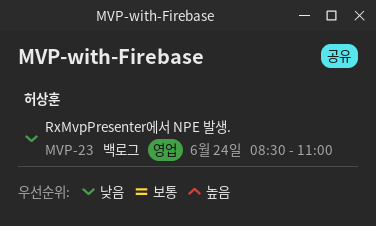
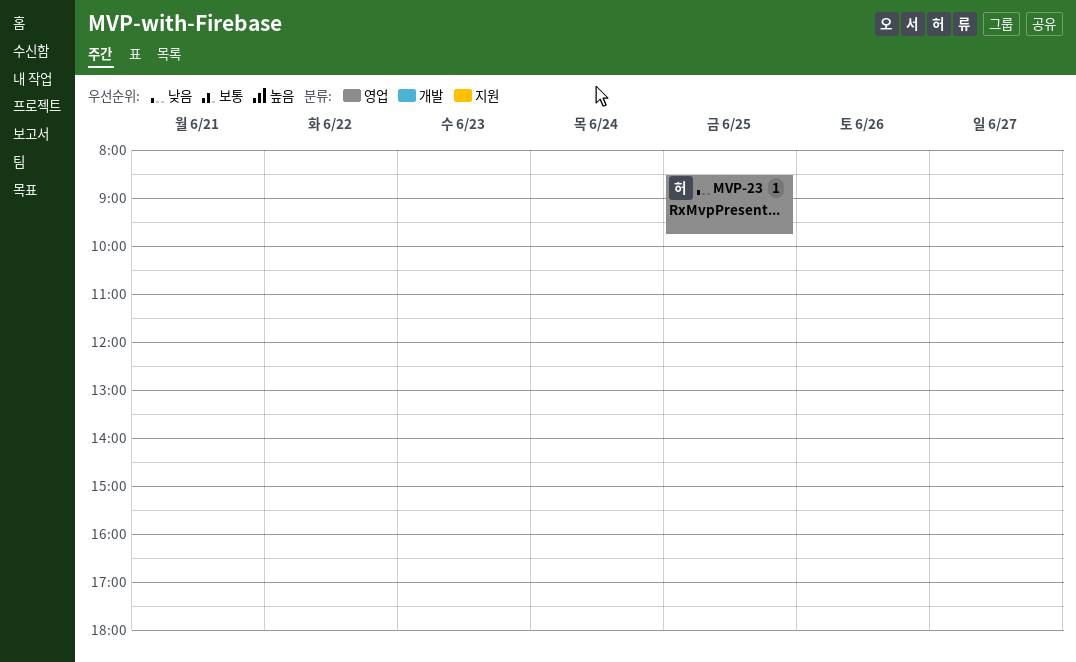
MVP-23, day: Jun 24 -> Jun 25
MVP-23, ends: 11:00 -> 09:45

